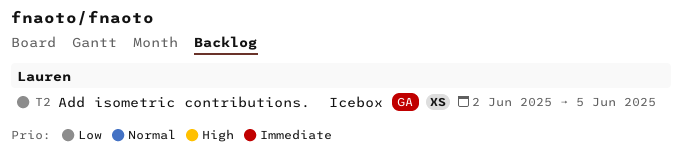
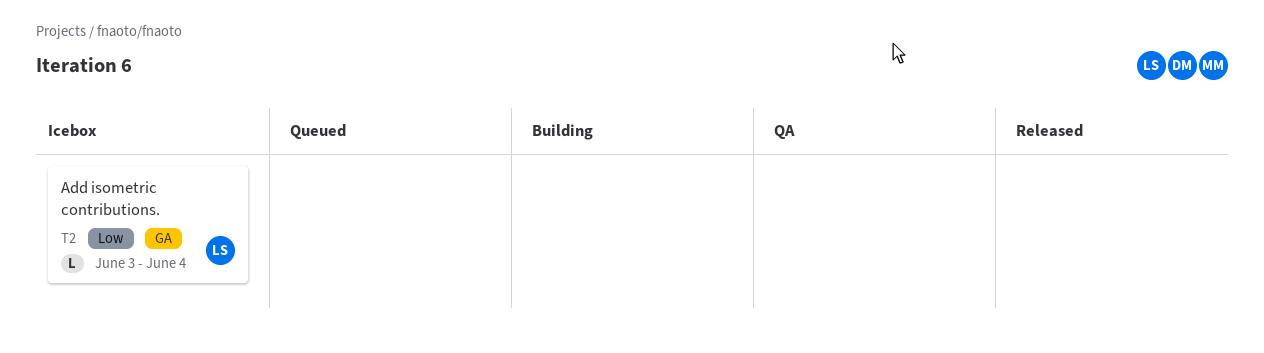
T2, estimate: XS -> L
T2, start: Jun 2 -> Jun 3
T2, due: Jun 5 -> Jun 4

